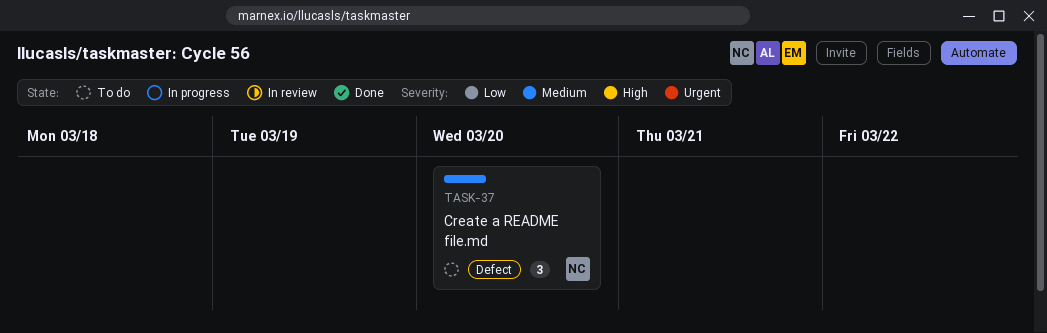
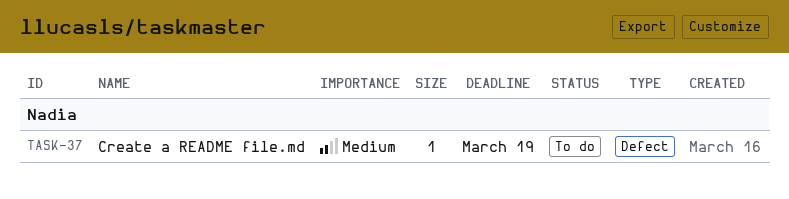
TASK-37, estimate: 3 -> 1
TASK-37, due: Mar 20 -> Mar 19

